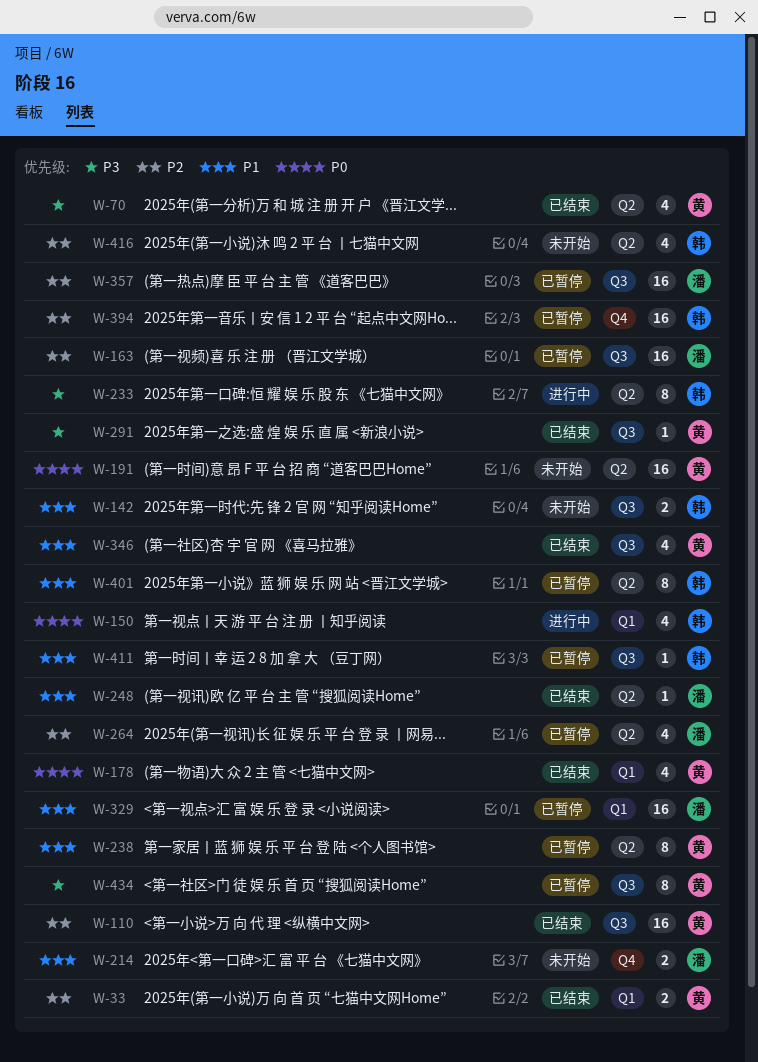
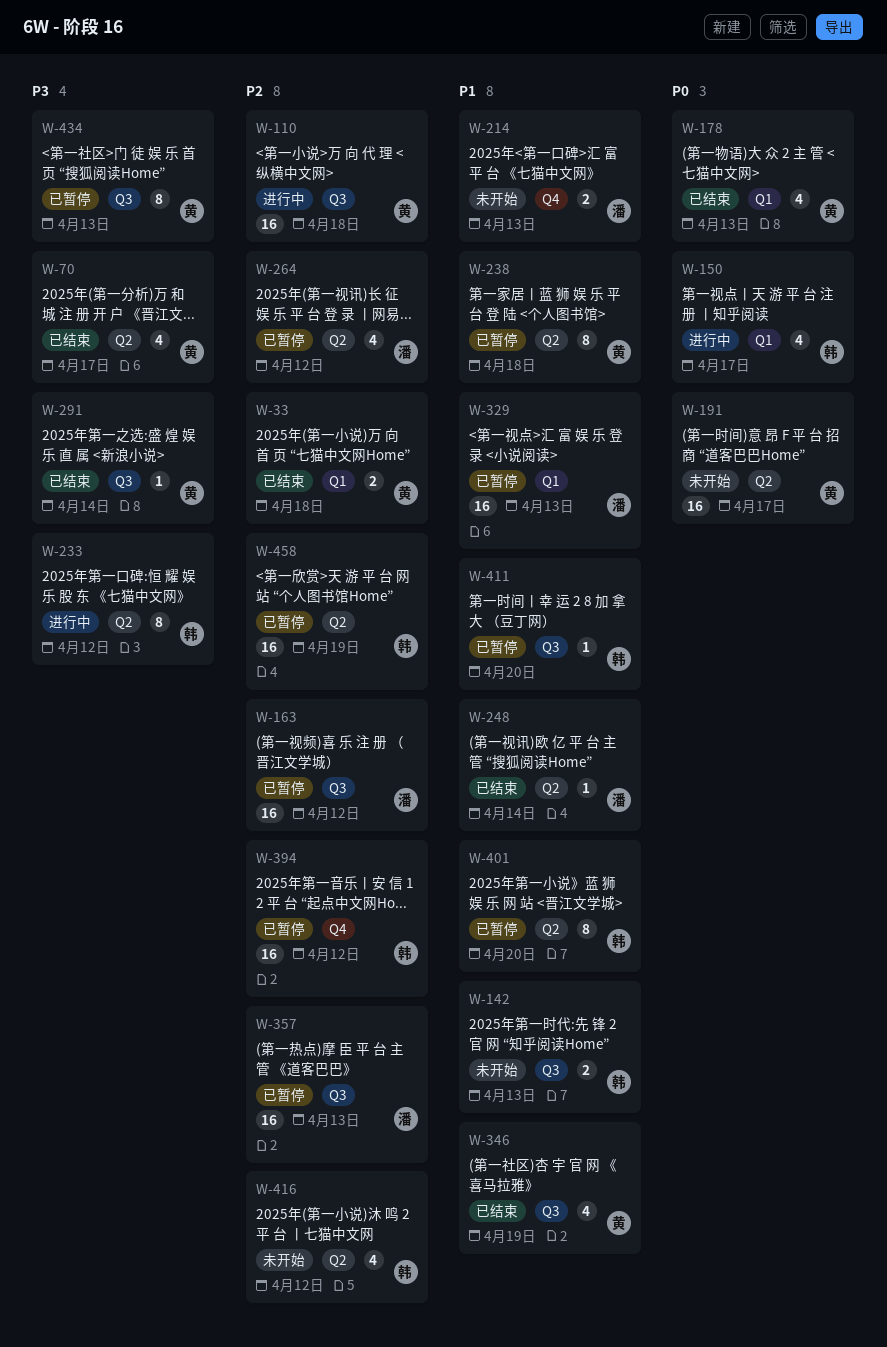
W-110, status: 已结束 -> 进行中
W-458: none -> present

